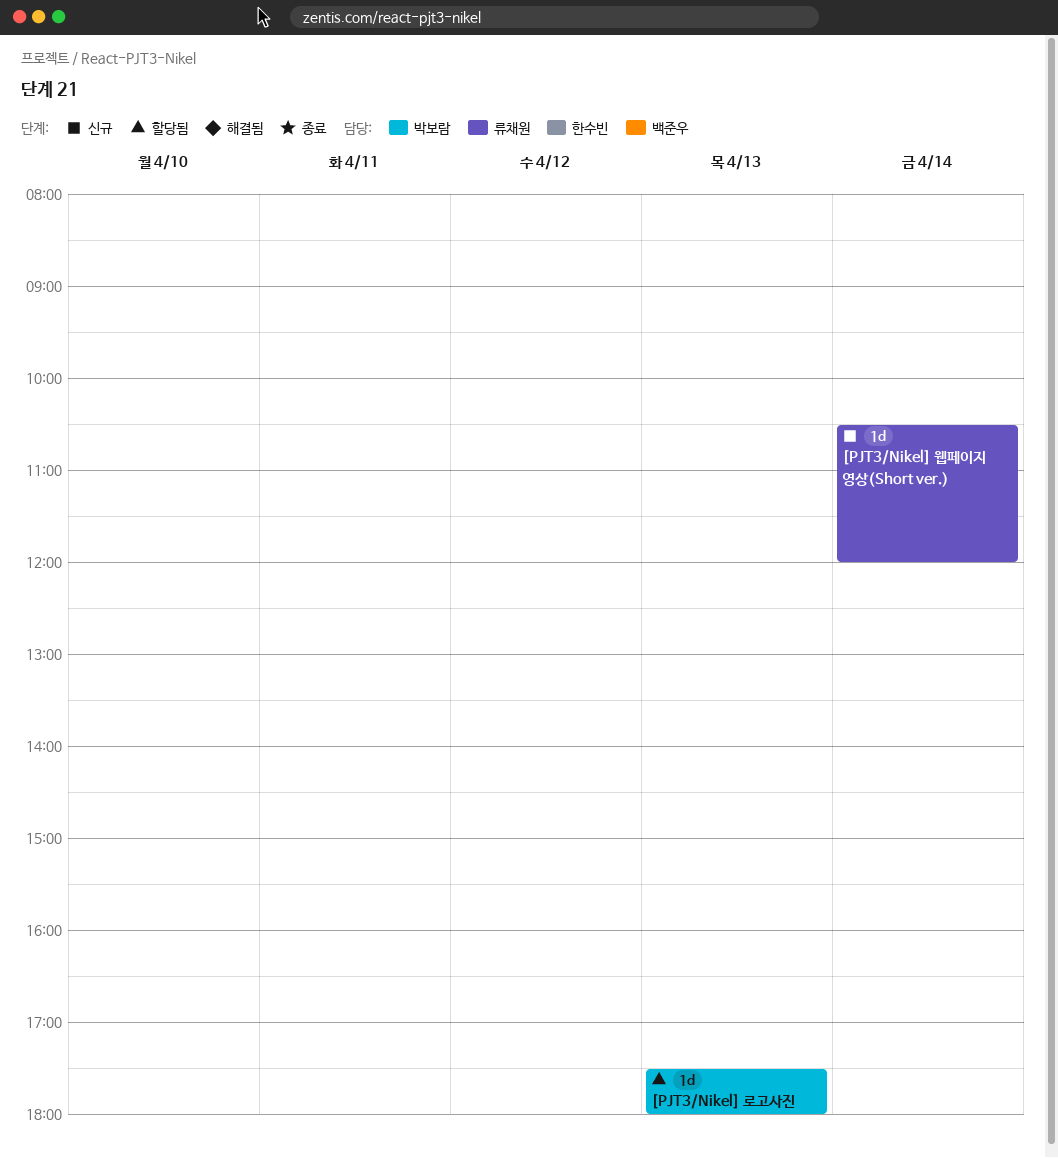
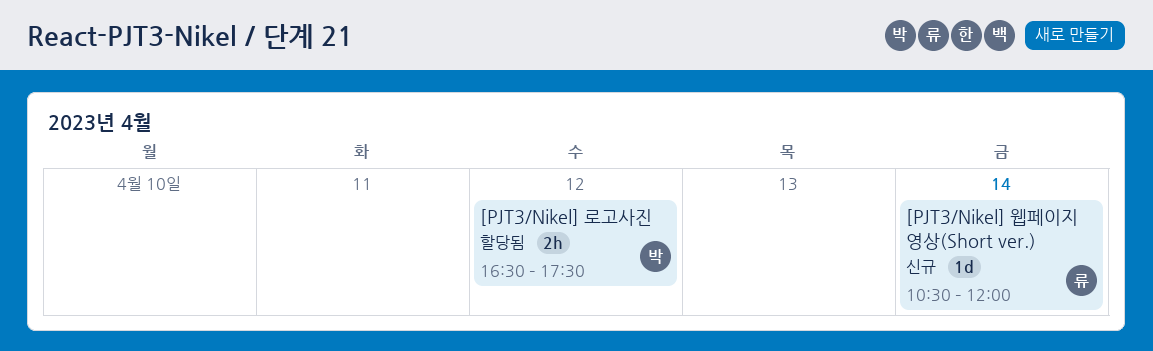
[PJT3/Nikel] 로고사진, estimate: 1d -> 2h
[PJT3/Nikel] 로고사진, day: Apr 13 -> Apr 12
[PJT3/Nikel] 로고사진, begins: 17:30 -> 16:30
[PJT3/Nikel] 로고사진, ends: 18:00 -> 17:30

